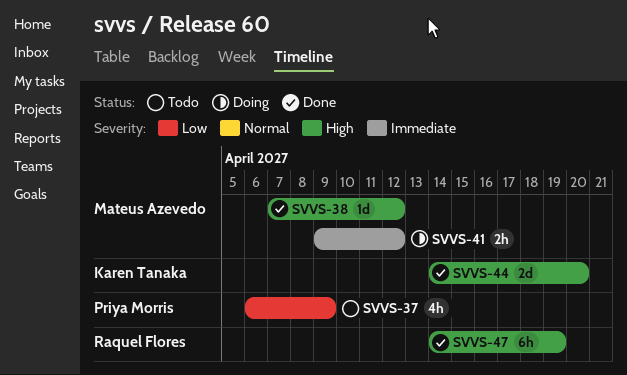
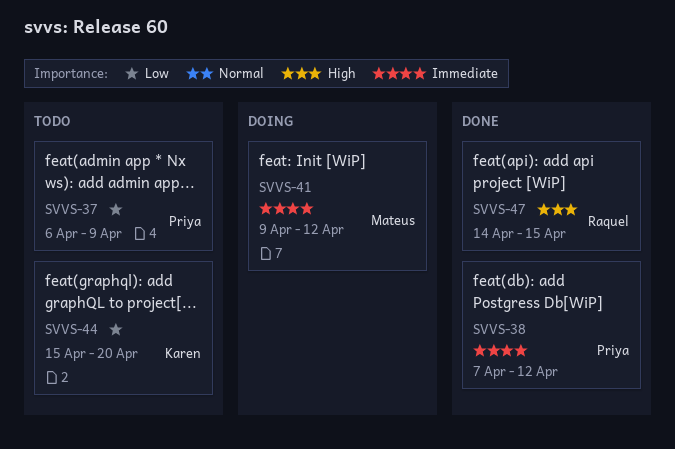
SVVS-38, owner: Mateus Azevedo -> Priya Morris
SVVS-38, priority: High -> Immediate
SVVS-44, status: Done -> Todo
SVVS-44, priority: High -> Low
SVVS-44, start: Apr 14 -> Apr 15
SVVS-47, due: Apr 19 -> Apr 15

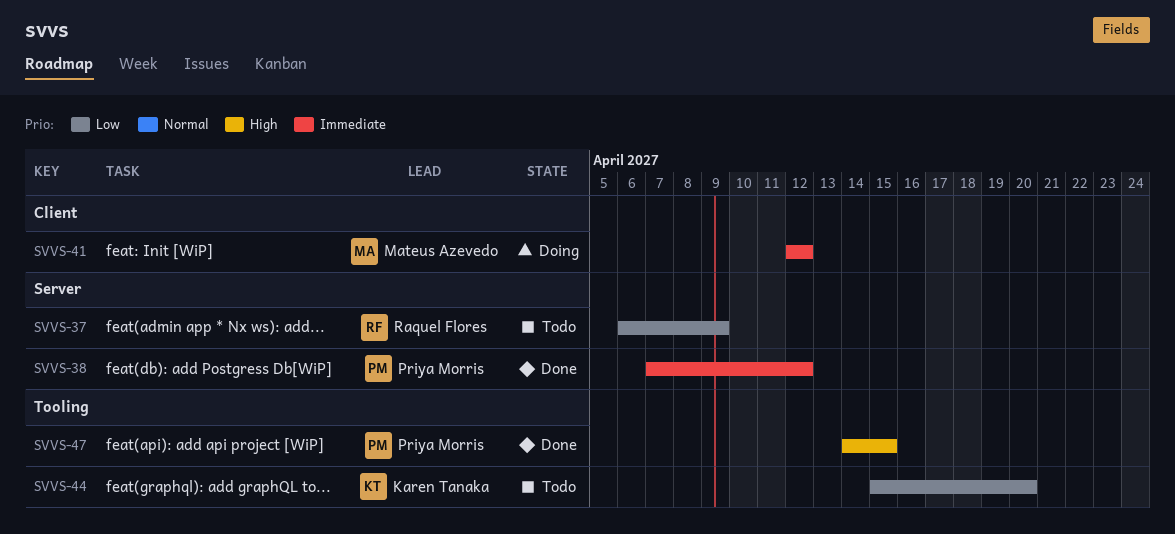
SVVS-37, owner: Priya Morris -> Raquel Flores
SVVS-41, start: Apr 9 -> Apr 12
SVVS-47, owner: Raquel Flores -> Priya Morris

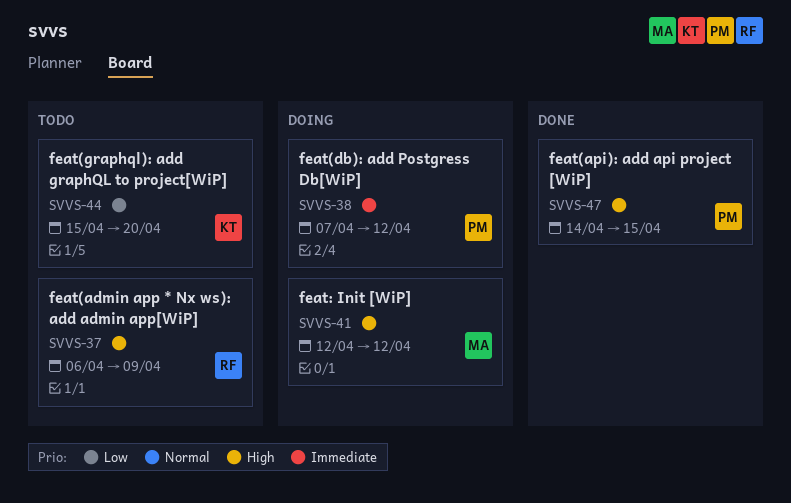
SVVS-37, priority: Low -> High
SVVS-38, status: Done -> Doing
SVVS-41, priority: Immediate -> High

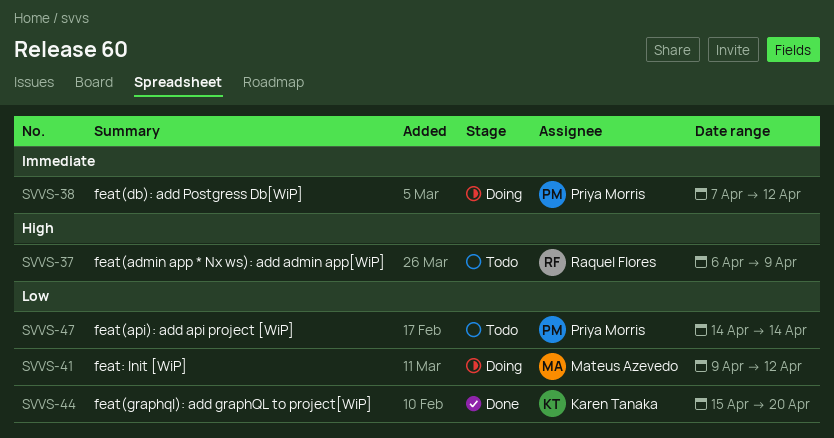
SVVS-41, priority: High -> Low
SVVS-41, start: Apr 12 -> Apr 9
SVVS-44, status: Todo -> Done
SVVS-47, status: Done -> Todo
SVVS-47, priority: High -> Low
SVVS-47, due: Apr 15 -> Apr 14

